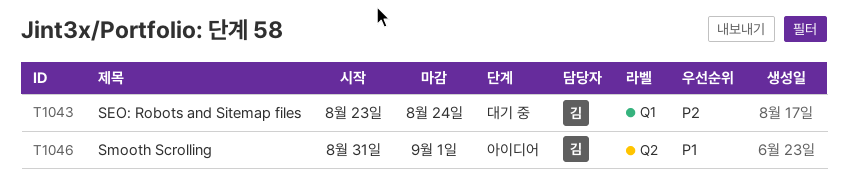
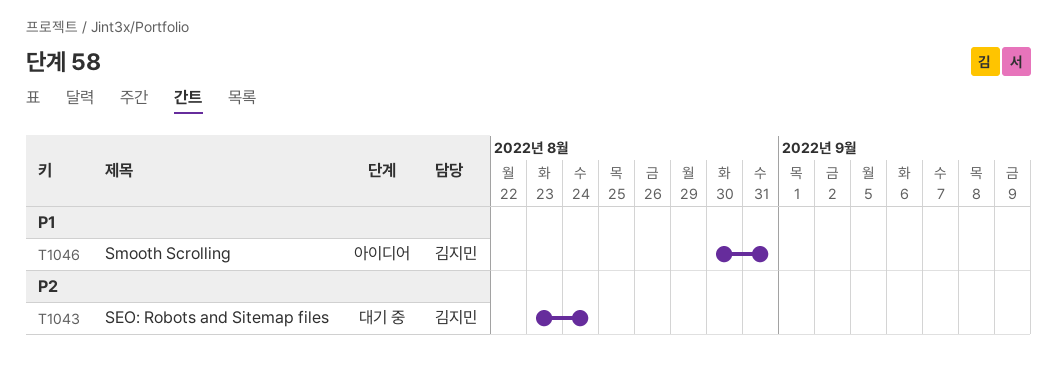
T1046, start: Aug 31 -> Aug 30
T1046, due: Sep 1 -> Aug 31

